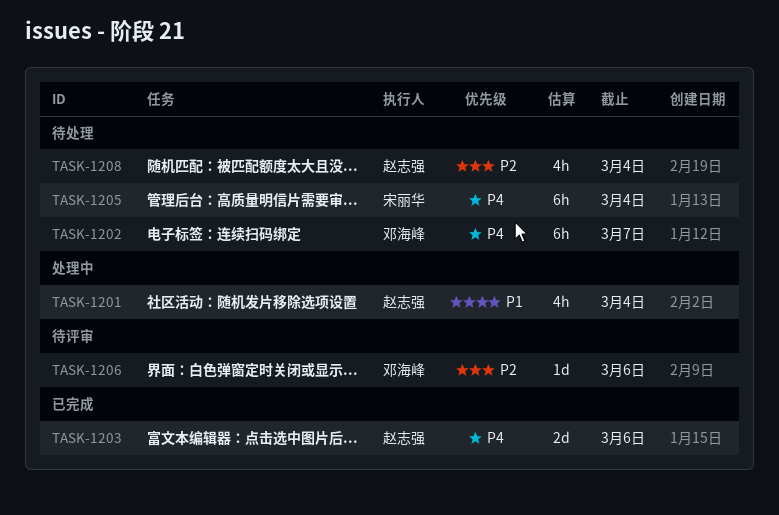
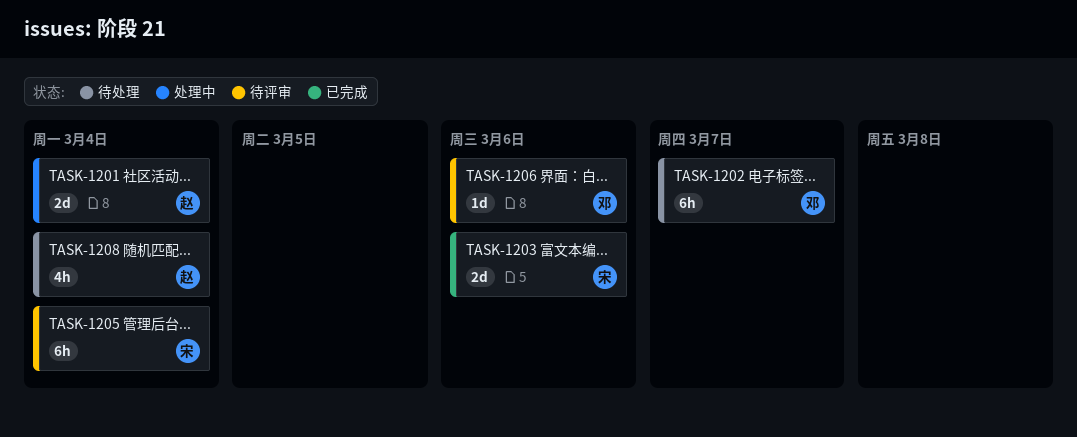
TASK-1201, estimate: 4h -> 2d
TASK-1203, owner: 赵志强 -> 宋丽华
TASK-1205, status: 待处理 -> 待评审

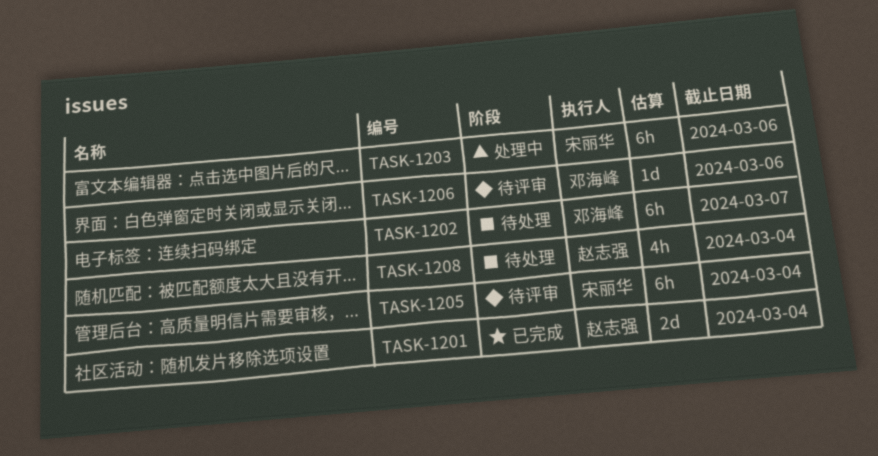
TASK-1201, status: 处理中 -> 已完成
TASK-1203, status: 已完成 -> 处理中
TASK-1203, estimate: 2d -> 6h

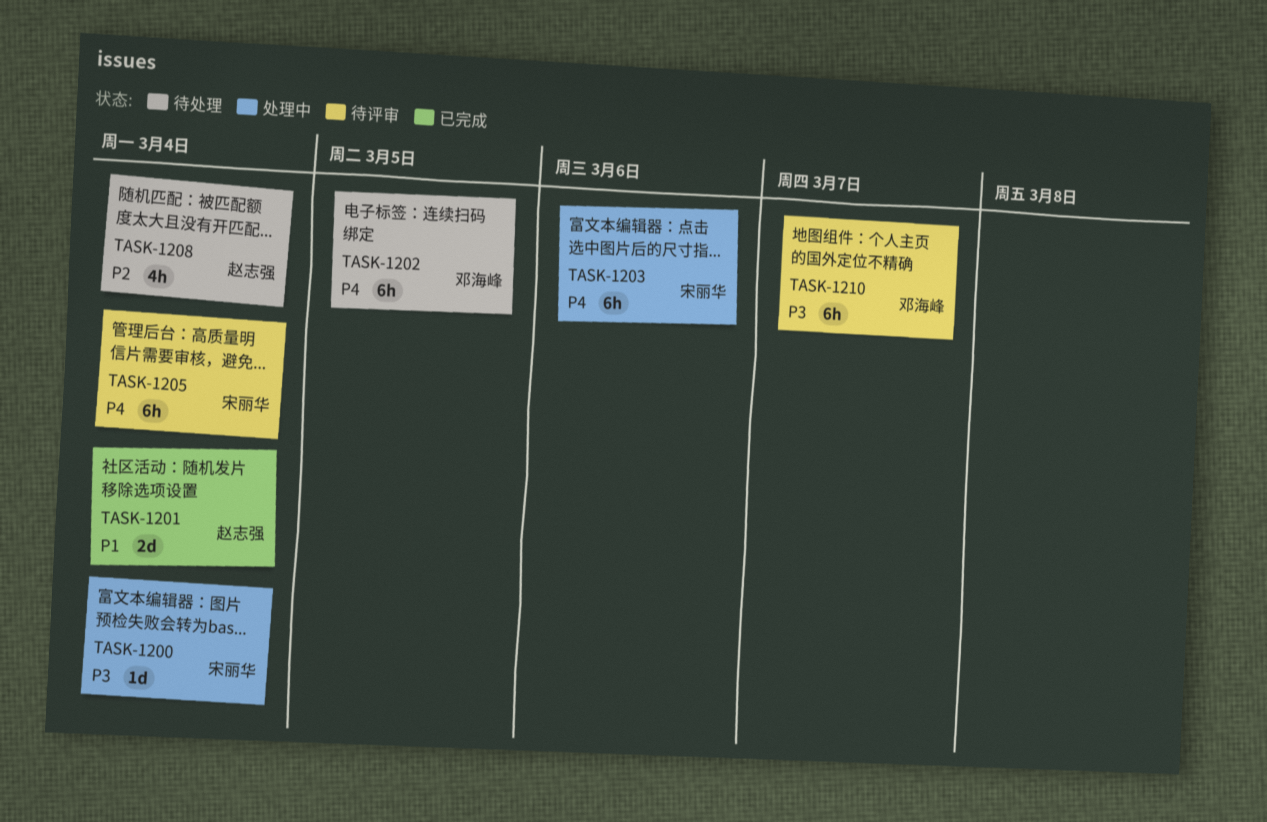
TASK-1200: none -> present
TASK-1202, due: Mar 7 -> Mar 5
TASK-1206: present -> none
TASK-1210: none -> present

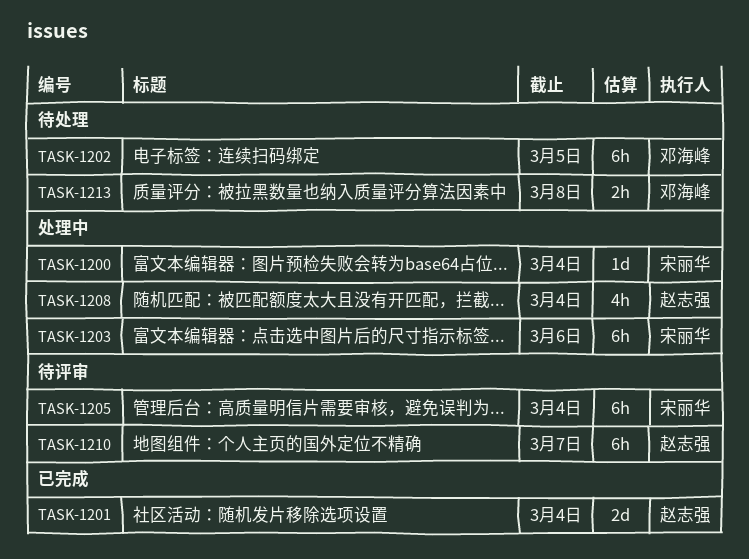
TASK-1208, status: 待处理 -> 处理中
TASK-1210, owner: 邓海峰 -> 赵志强
TASK-1213: none -> present

